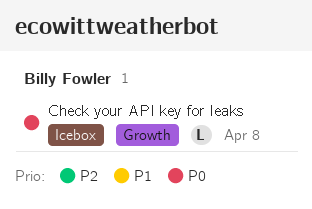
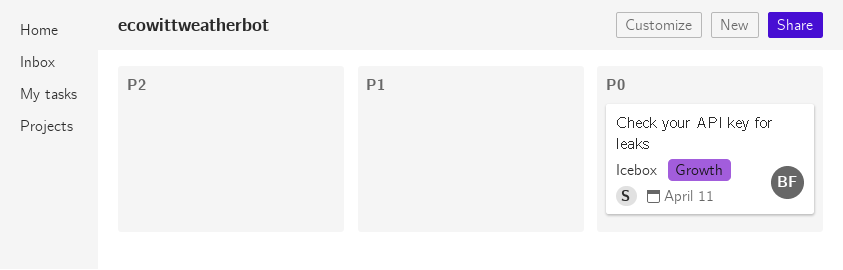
Check your API key for leaks, estimate: L -> S
Check your API key for leaks, due: Apr 8 -> Apr 11

